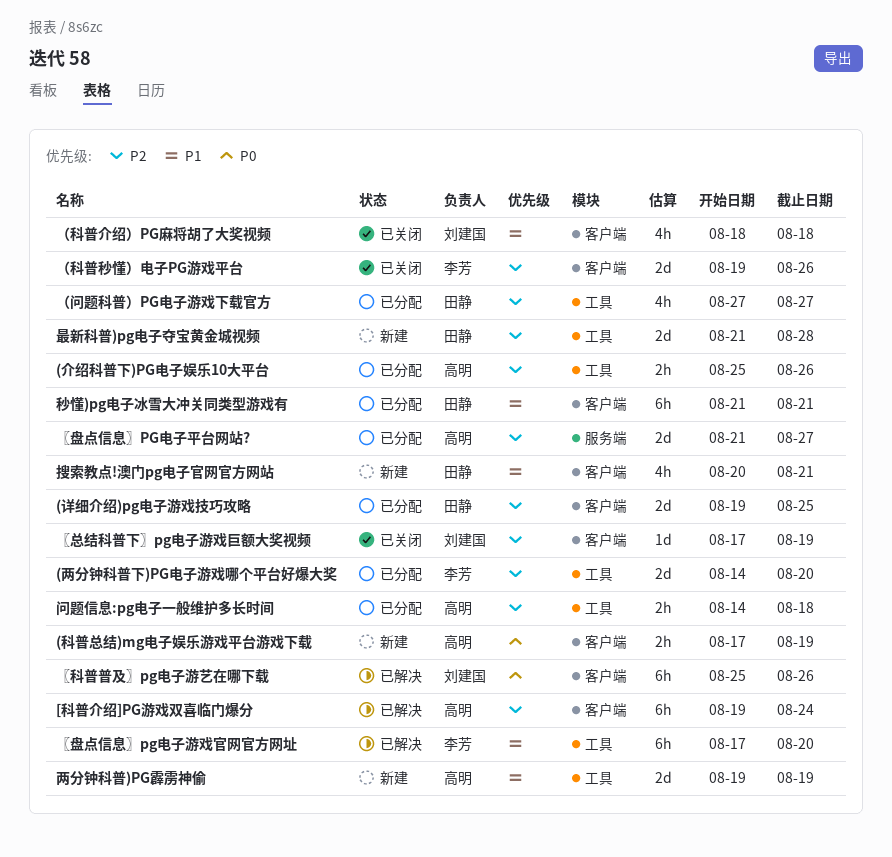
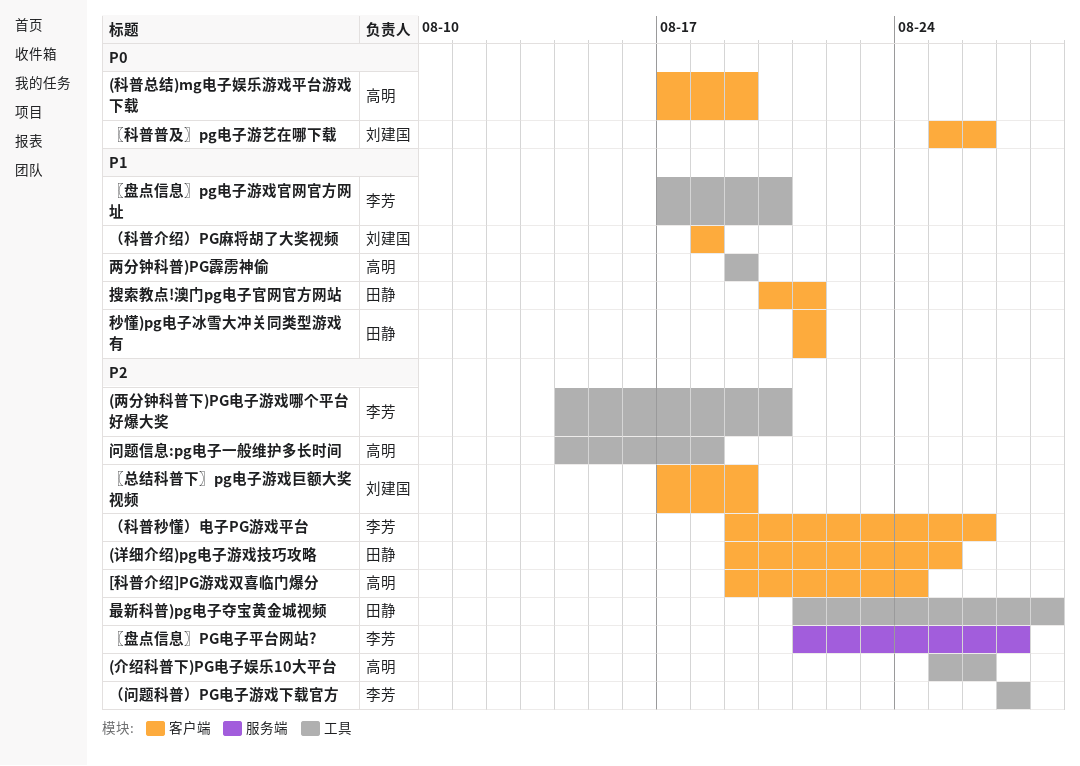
〖盘点信息〗PG电子平台网站?, owner: 高明 -> 李芳
（问题科普）PG电子游戏下载官方, owner: 田静 -> 李芳

